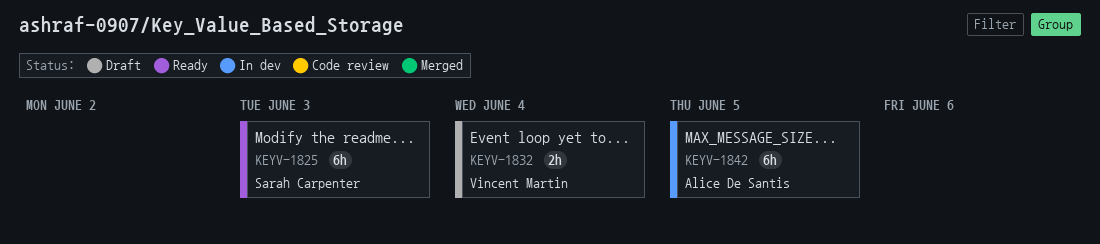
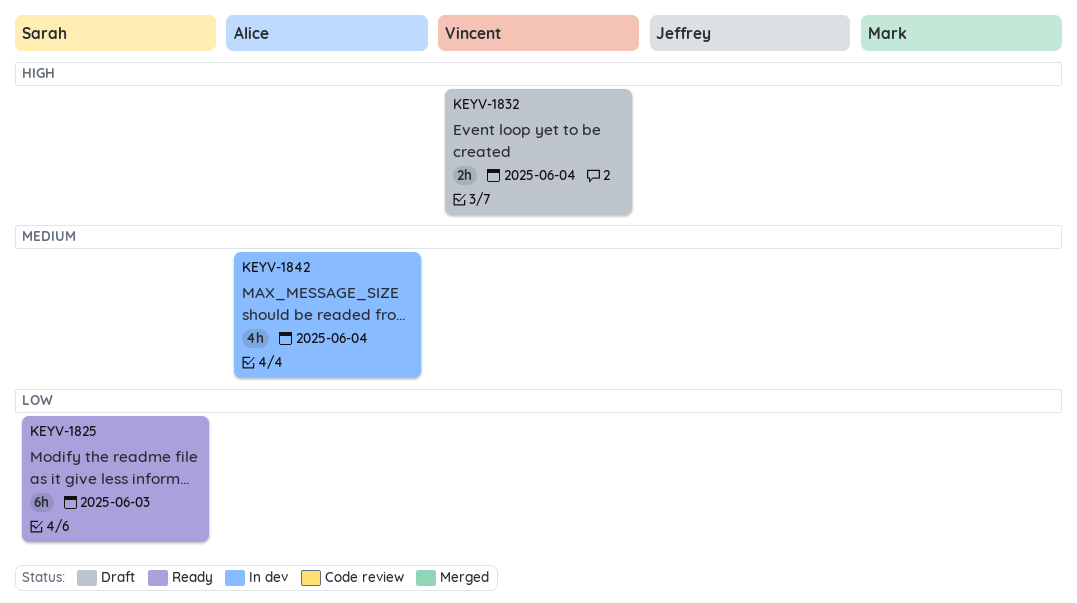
KEYV-1842, estimate: 6h -> 4h
KEYV-1842, due: Jun 5 -> Jun 4

